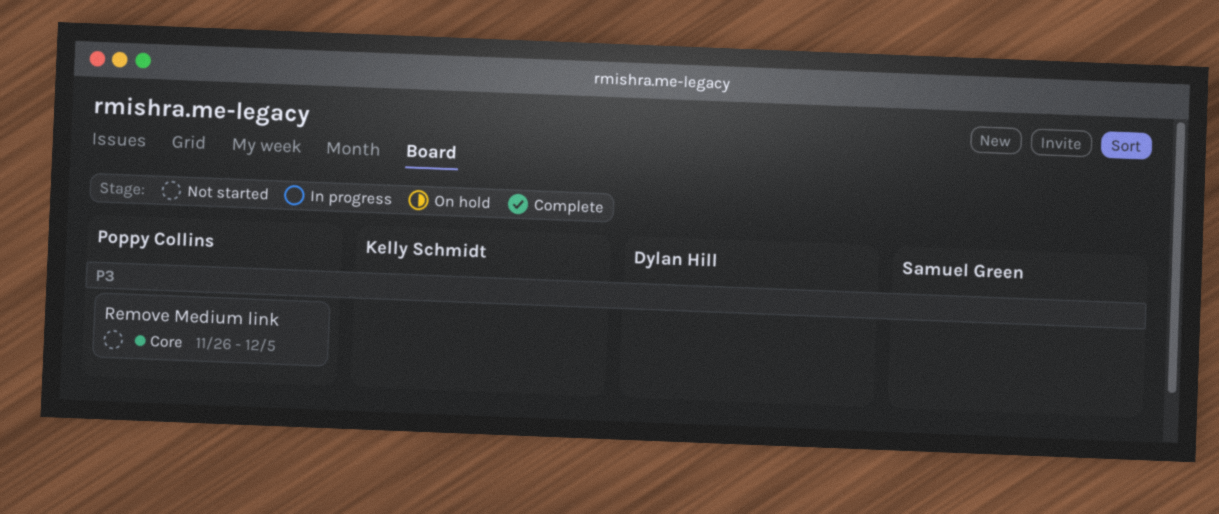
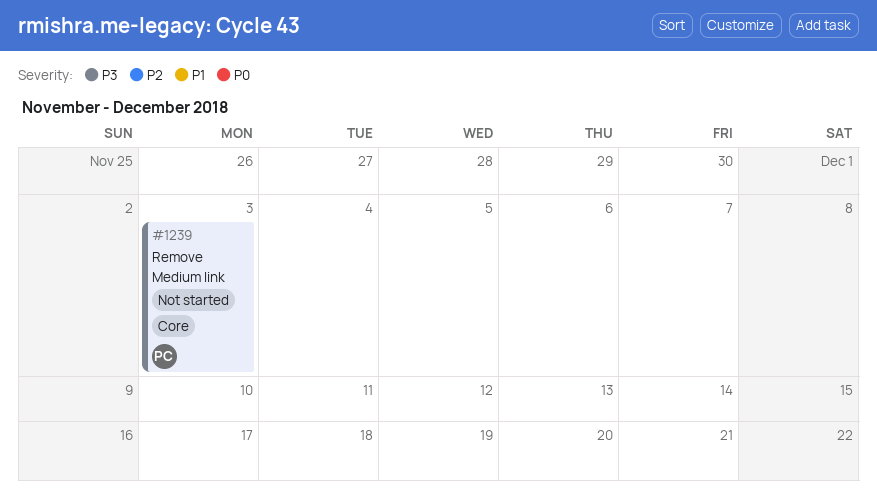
Remove Medium link, due: Dec 5 -> Dec 3

